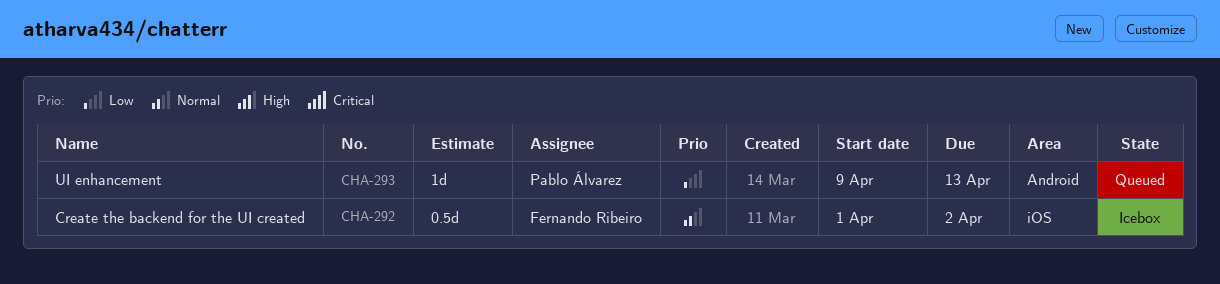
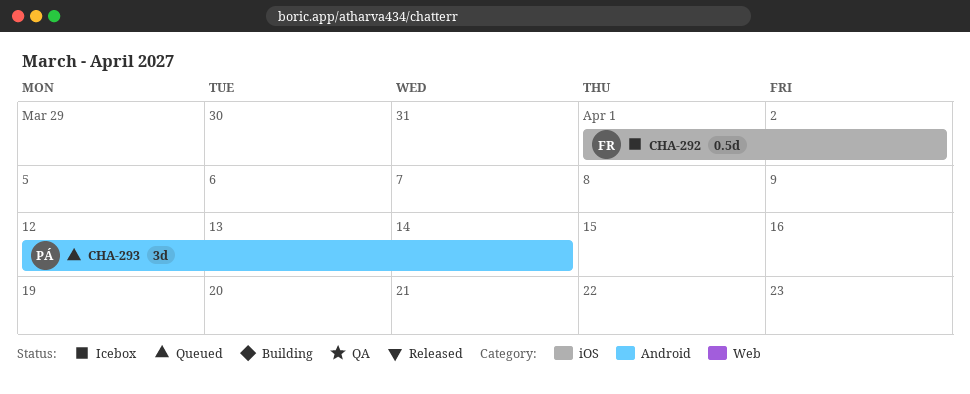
CHA-293, estimate: 1d -> 3d
CHA-293, start: Apr 9 -> Apr 12
CHA-293, due: Apr 13 -> Apr 14

